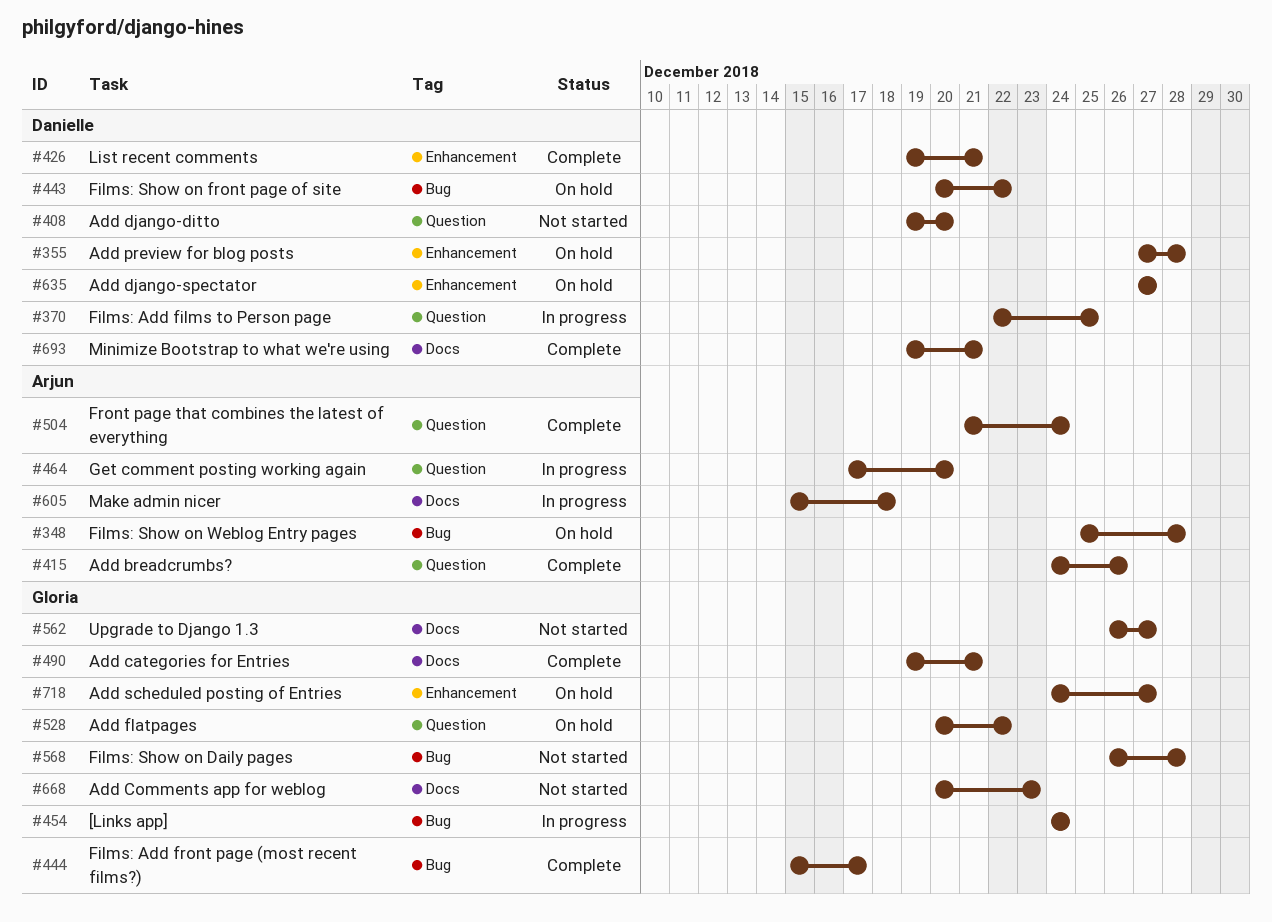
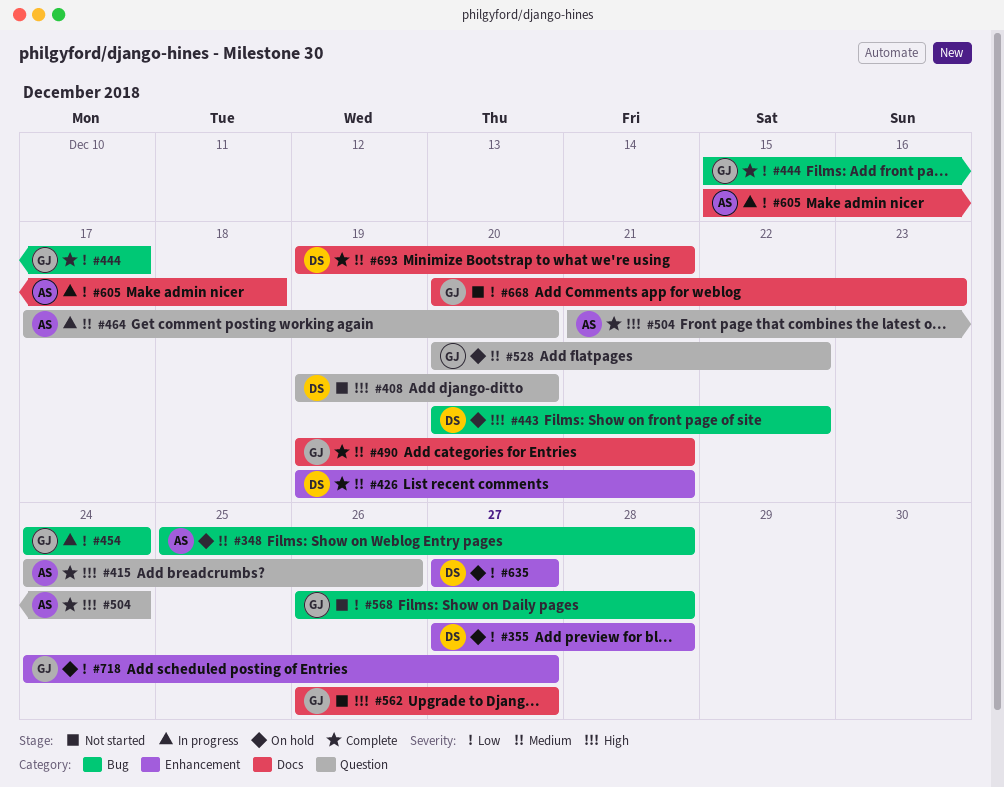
#370: present -> none

